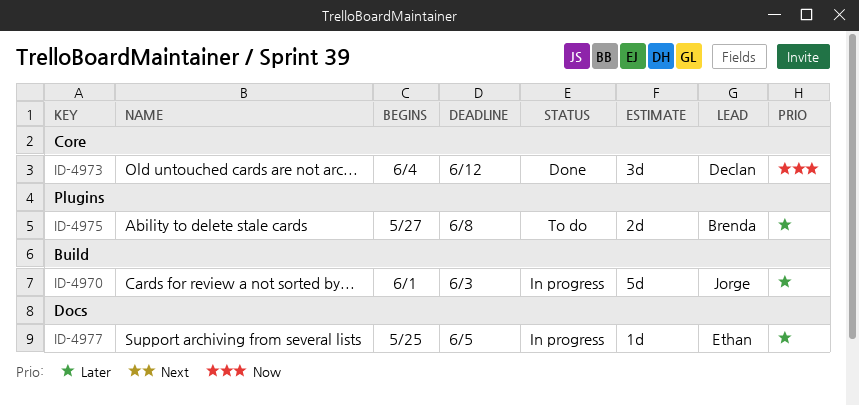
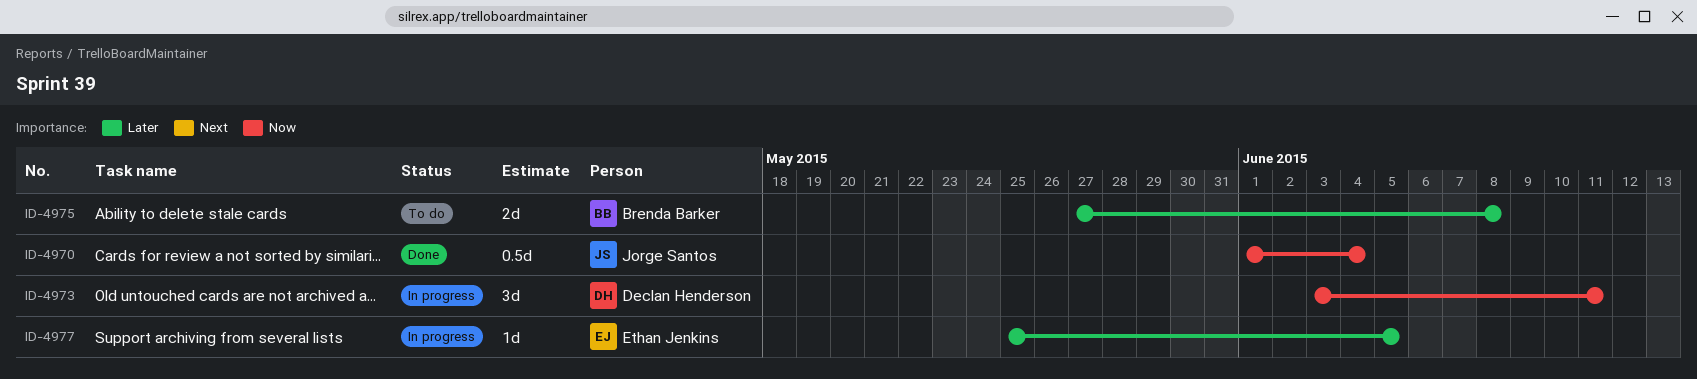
ID-4970, status: In progress -> Done
ID-4970, priority: Later -> Now
ID-4970, estimate: 5d -> 0.5d
ID-4970, due: Jun 3 -> Jun 4
ID-4973, status: Done -> In progress
ID-4973, start: Jun 4 -> Jun 3
ID-4973, due: Jun 12 -> Jun 11

